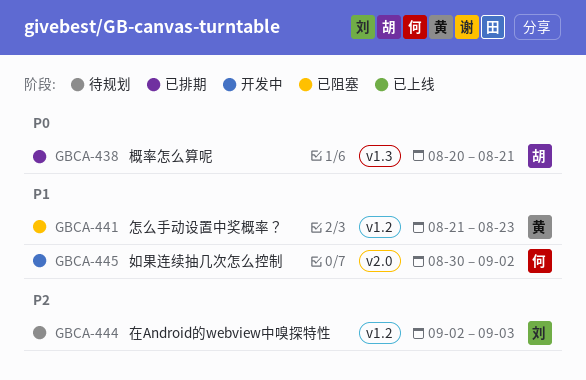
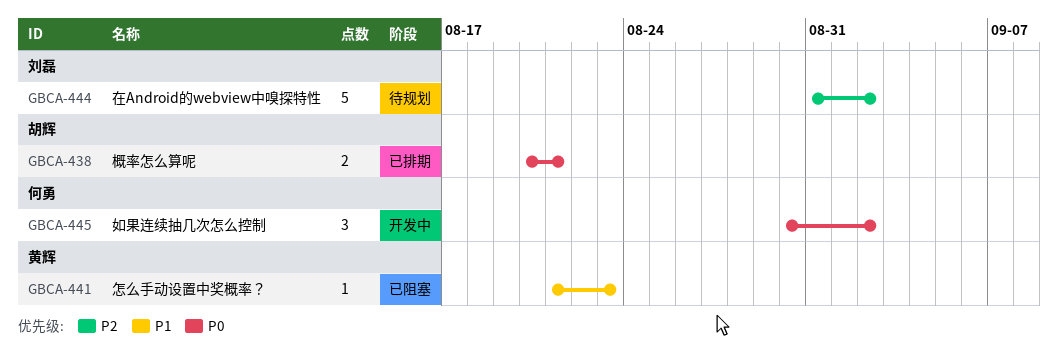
GBCA-444, start: Sep 2 -> Aug 31
GBCA-444, due: Sep 3 -> Sep 2
GBCA-445, priority: P1 -> P0

